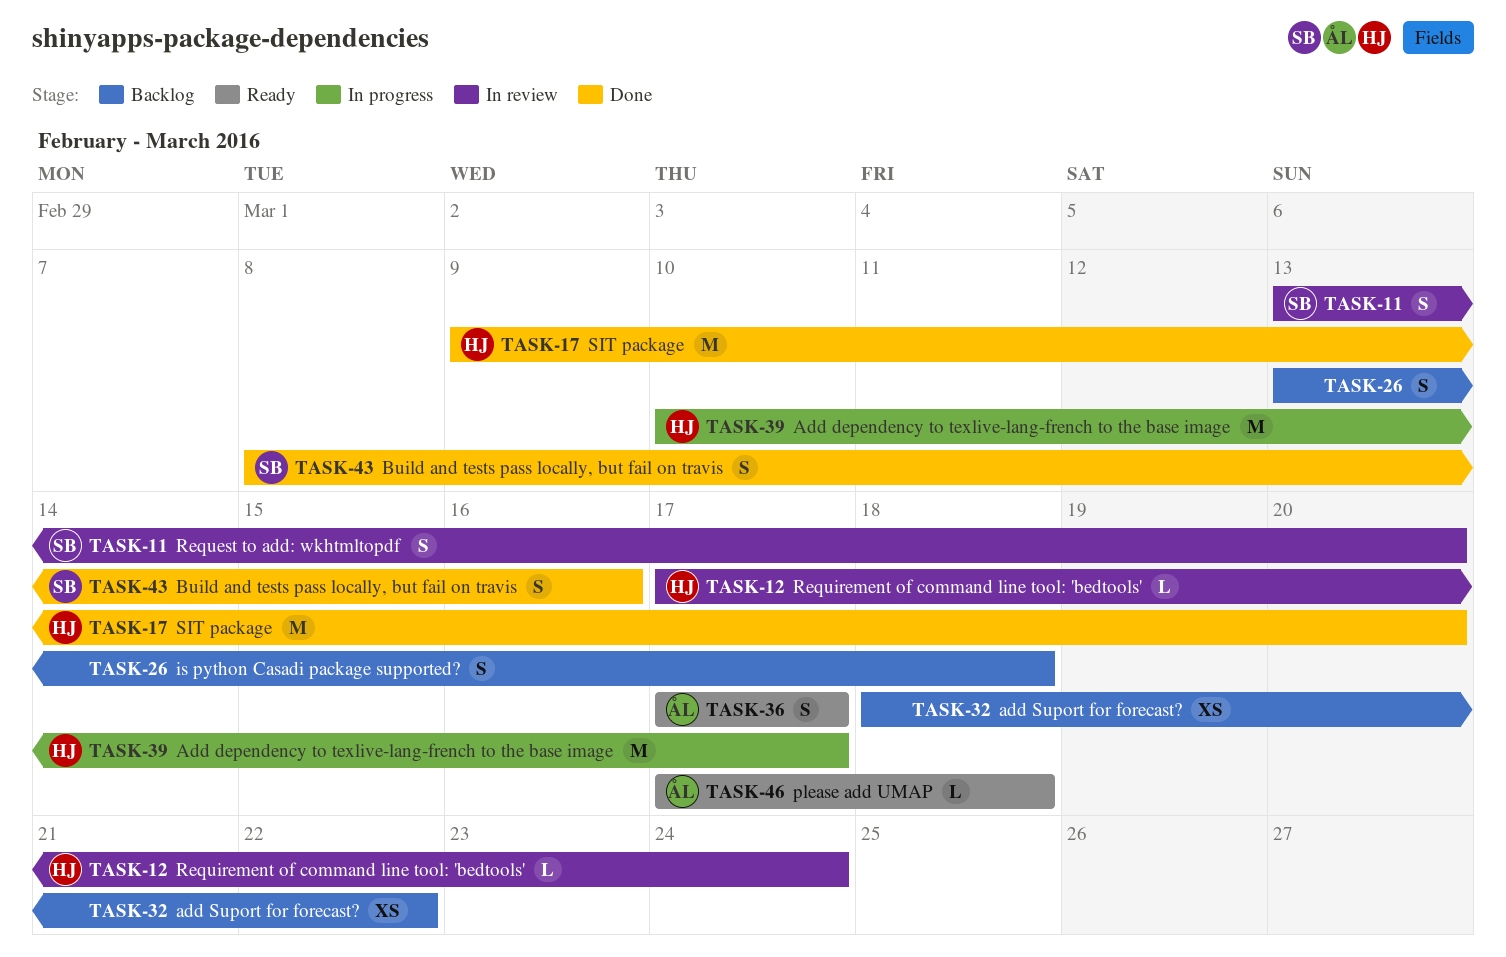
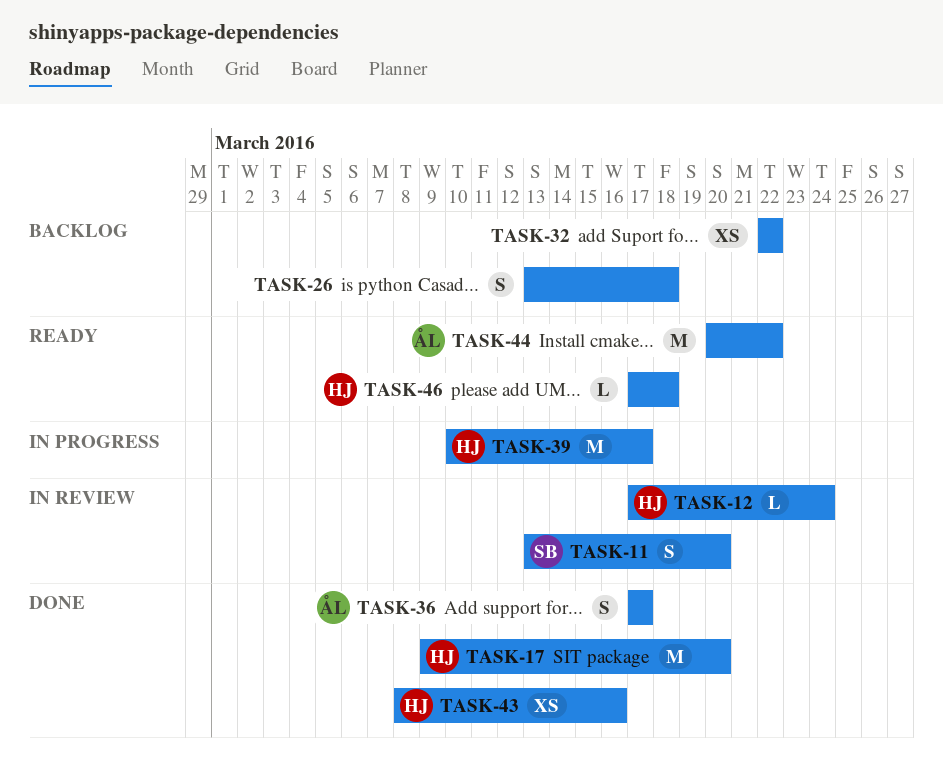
TASK-32, start: Mar 18 -> Mar 22
TASK-36, status: Ready -> Done
TASK-43, owner: SB -> HJ
TASK-43, estimate: S -> XS
TASK-44: none -> present
TASK-46, owner: ÅL -> HJ

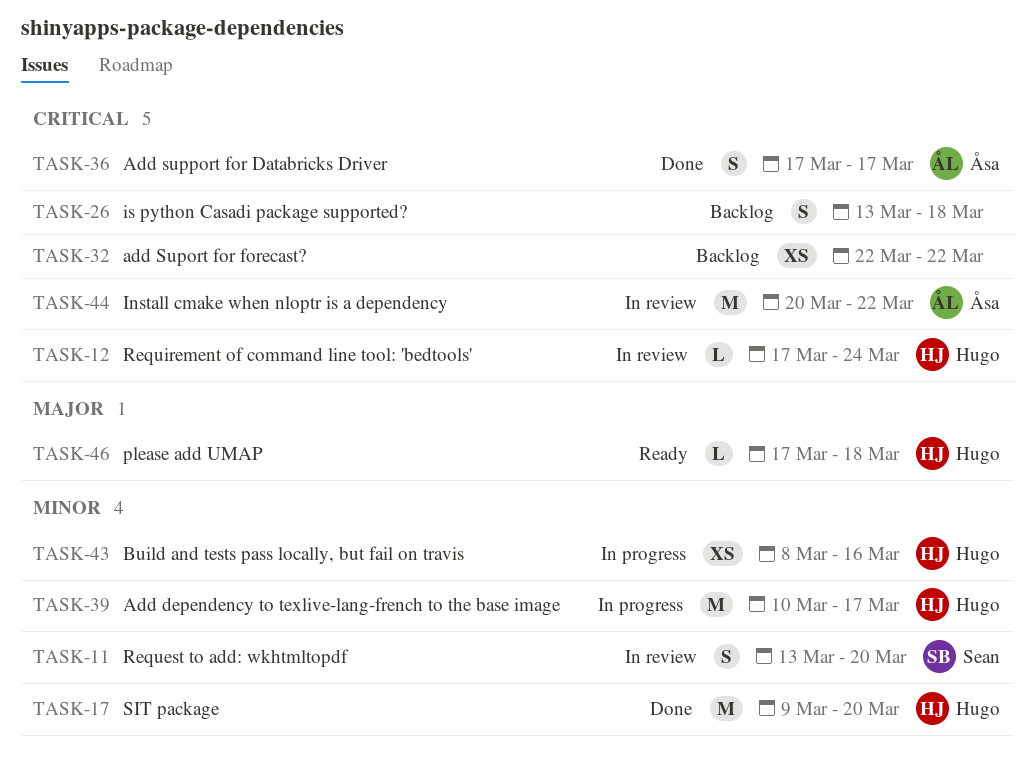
TASK-43, status: Done -> In progress
TASK-44, status: Ready -> In review

